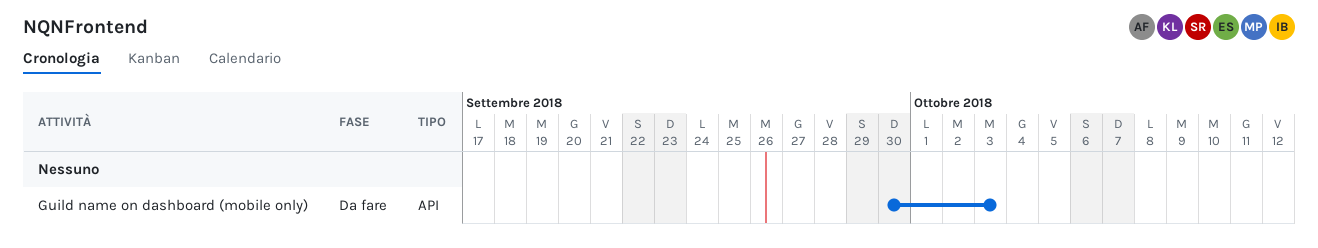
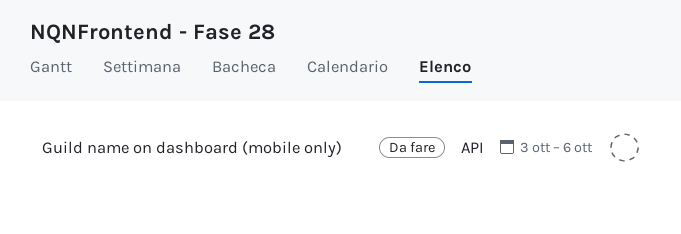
Guild name on dashboard (mobile only), start: Sep 30 -> Oct 3
Guild name on dashboard (mobile only), due: Oct 3 -> Oct 6

